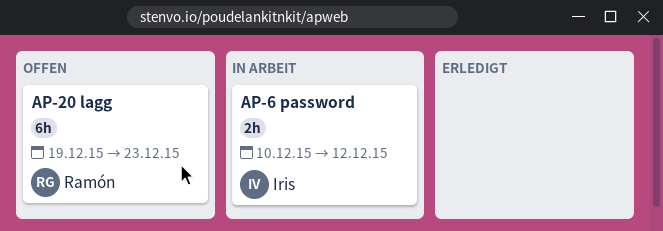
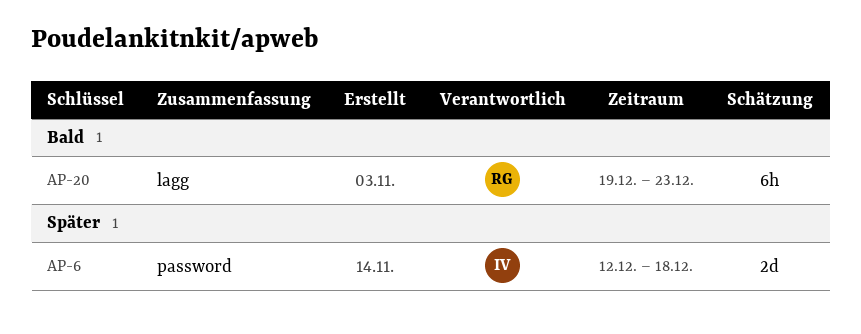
AP-6, estimate: 2h -> 2d
AP-6, start: Dec 10 -> Dec 12
AP-6, due: Dec 12 -> Dec 18

